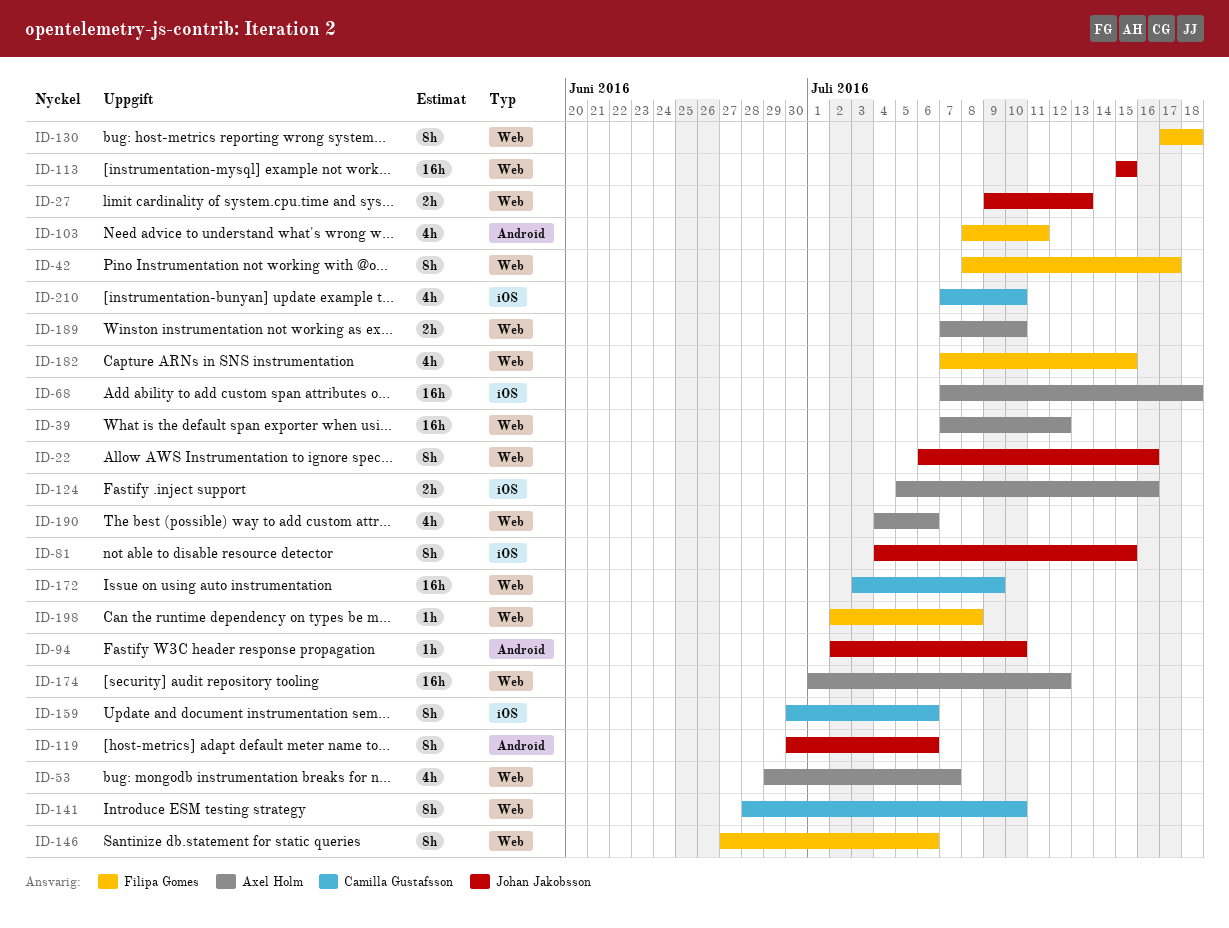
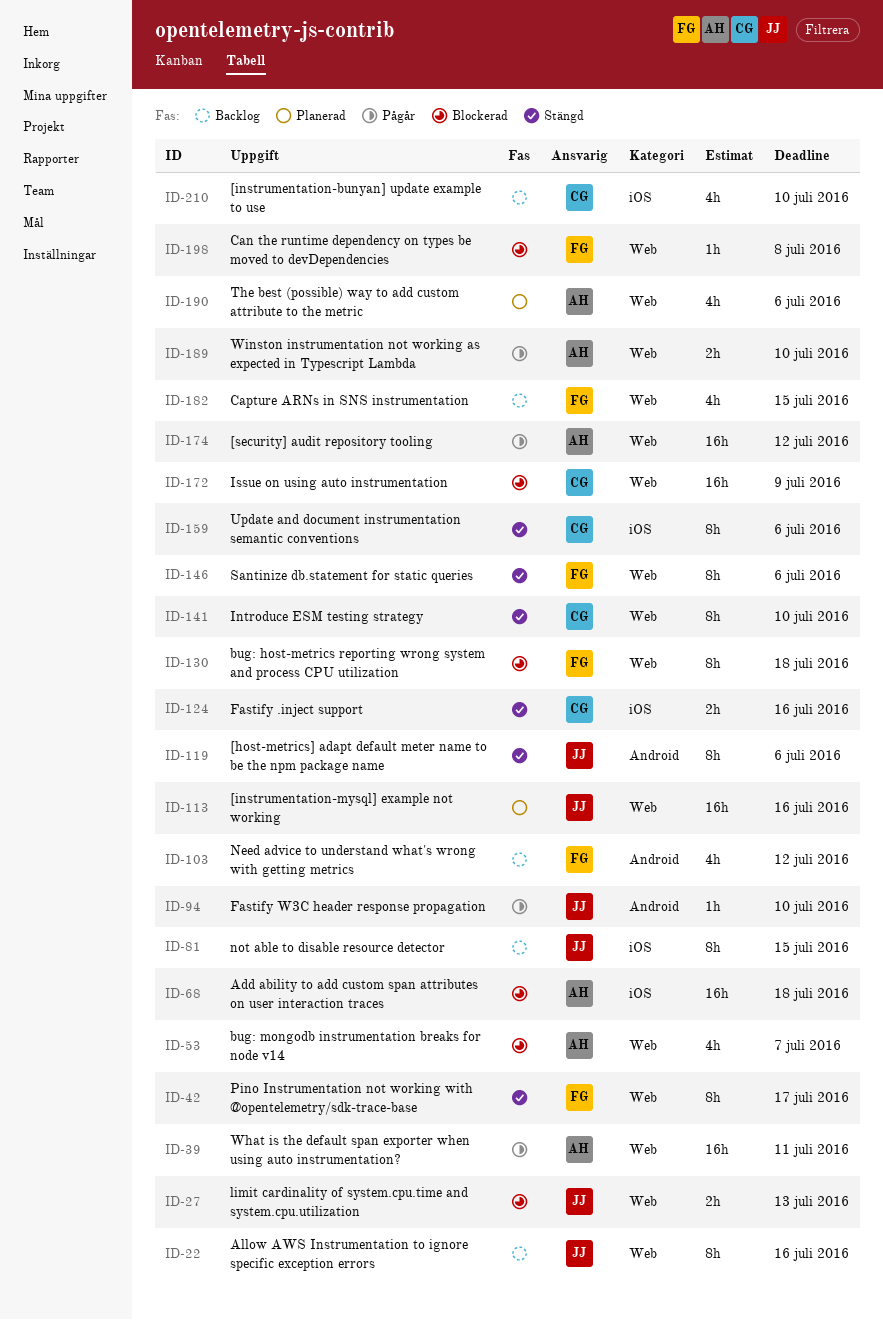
ID-39, due: Jul 12 -> Jul 11
ID-103, due: Jul 11 -> Jul 12
ID-113, due: Jul 15 -> Jul 16
ID-124, owner: Axel Holm -> Camilla Gustafsson

